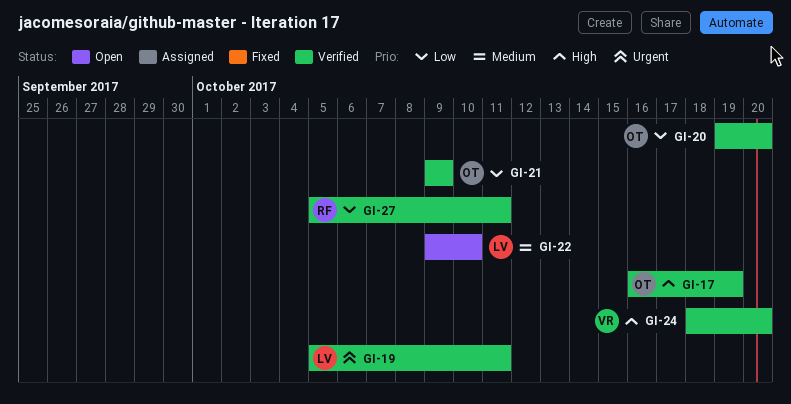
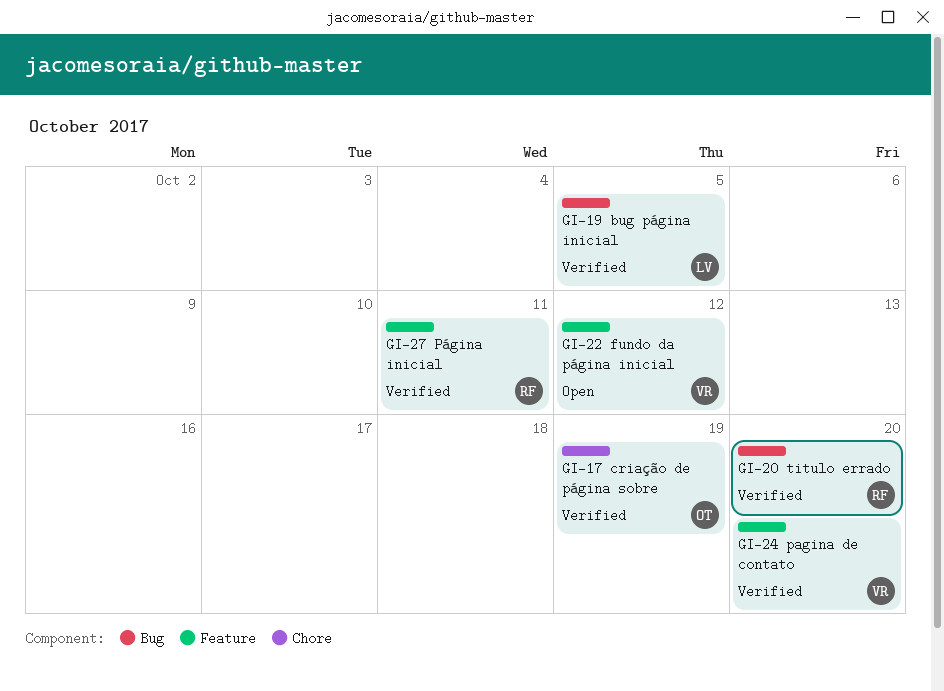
GI-19, due: Oct 11 -> Oct 5
GI-20, owner: OT -> RF
GI-21: present -> none
GI-22, owner: LV -> VR
GI-22, due: Oct 10 -> Oct 12

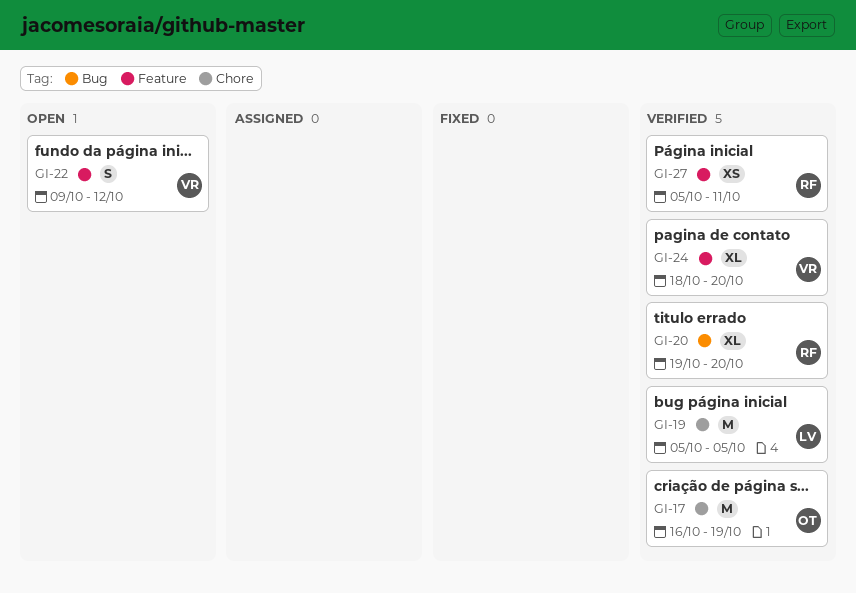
GI-19, label: Bug -> Chore

